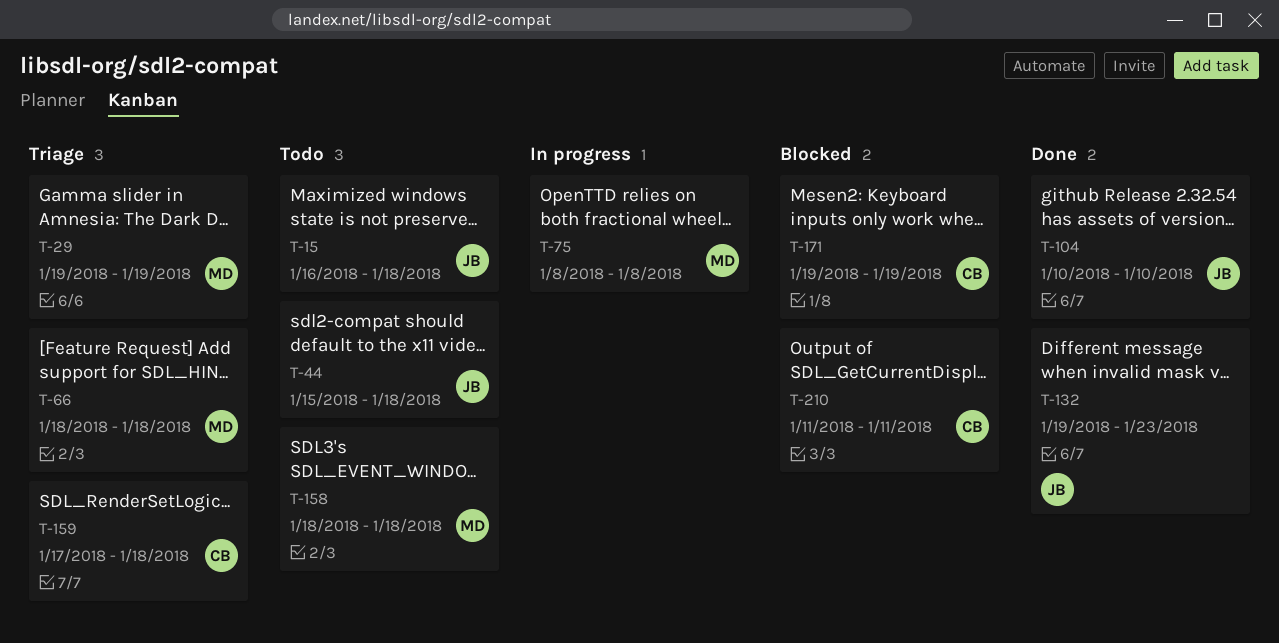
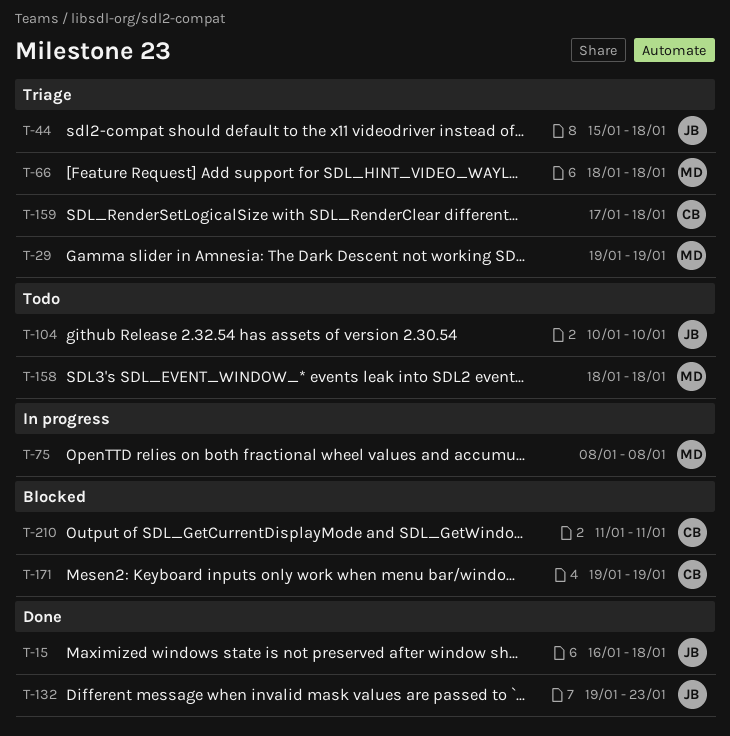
T-15, status: Todo -> Done
T-44, status: Todo -> Triage
T-104, status: Done -> Todo

